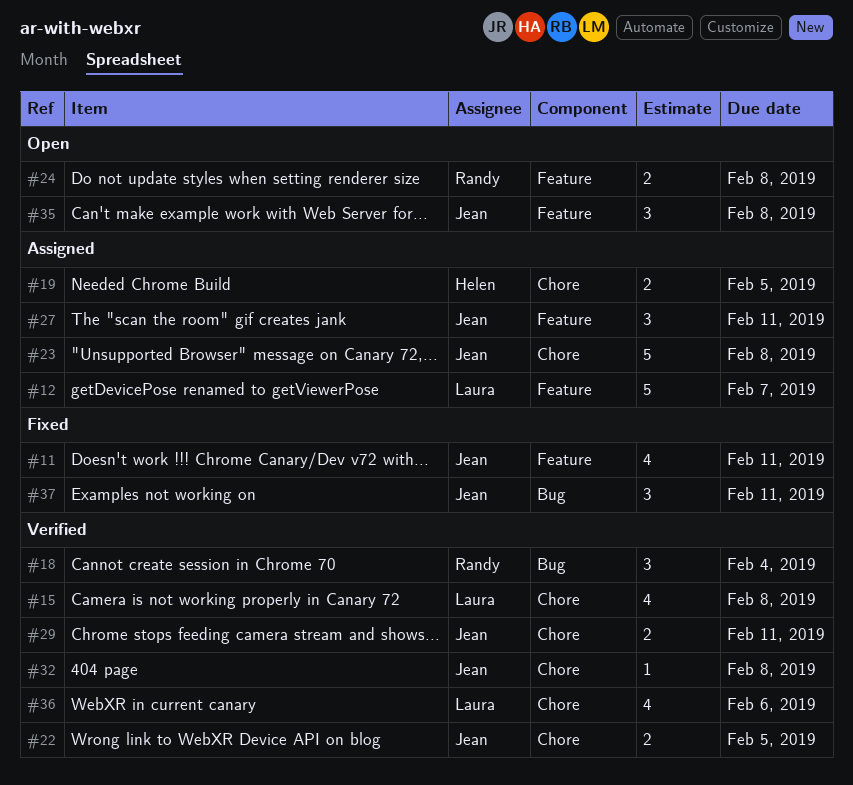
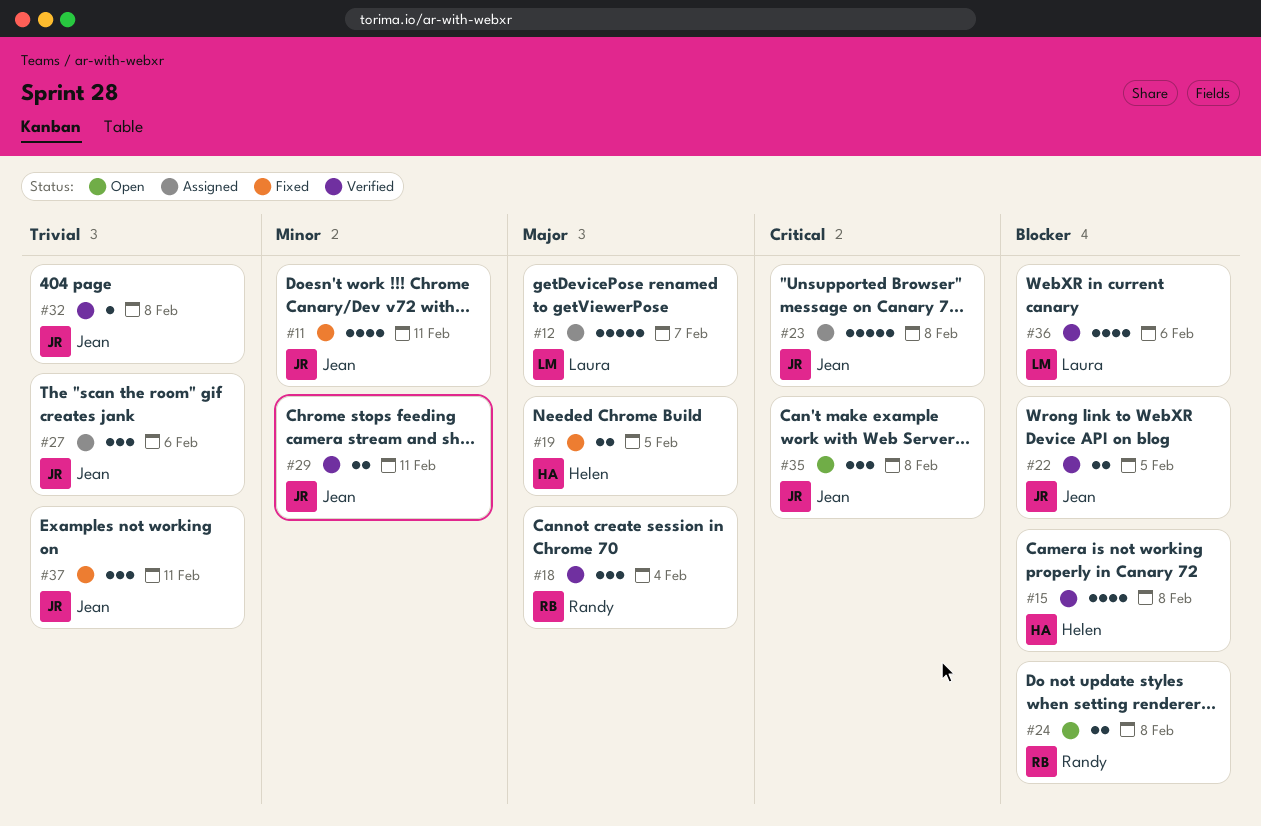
#15, owner: Laura -> Helen
#19, status: Assigned -> Fixed
#27, due: Feb 11 -> Feb 6

